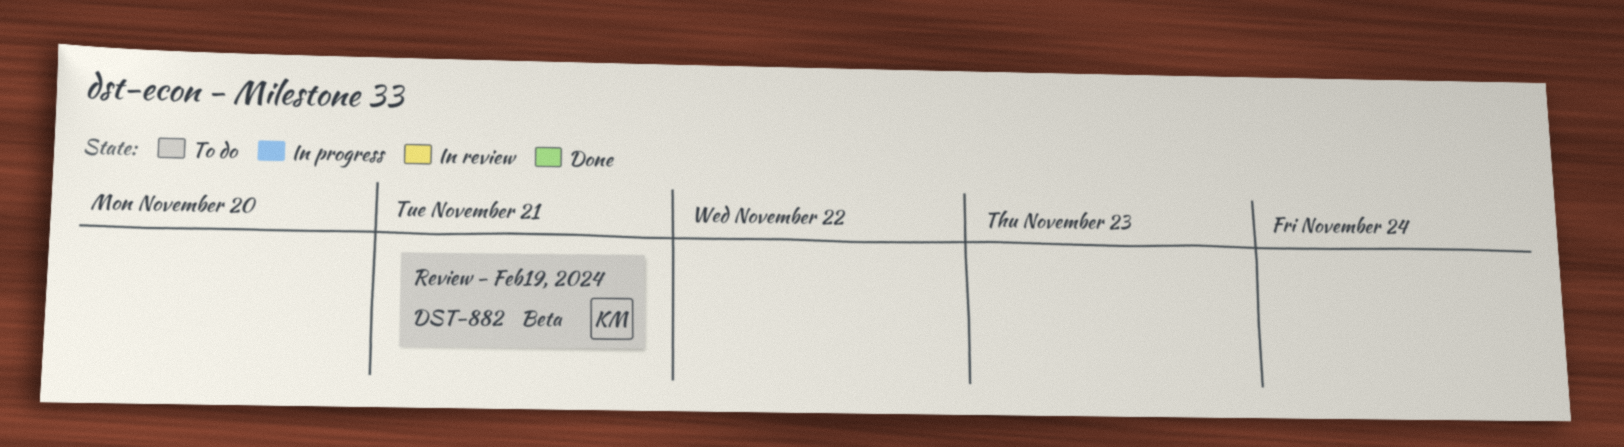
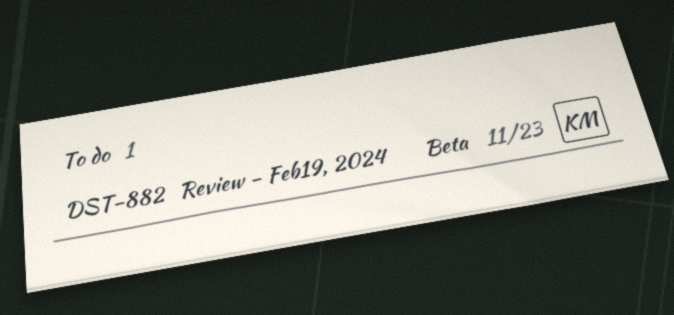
DST-882, due: Nov 21 -> Nov 23

